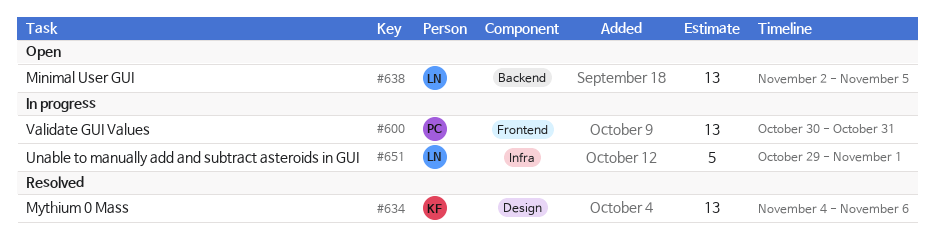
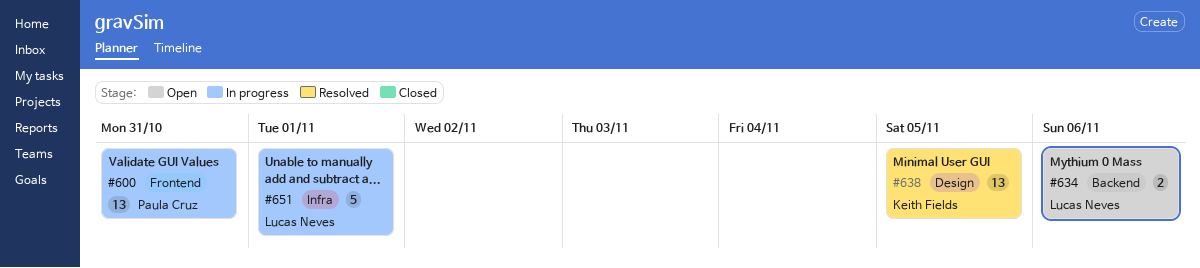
#634, status: Resolved -> Open
#634, owner: Keith Fields -> Lucas Neves
#634, label: Design -> Backend
#634, estimate: 13 -> 2
#638, status: Open -> Resolved
#638, owner: Lucas Neves -> Keith Fields
#638, label: Backend -> Design

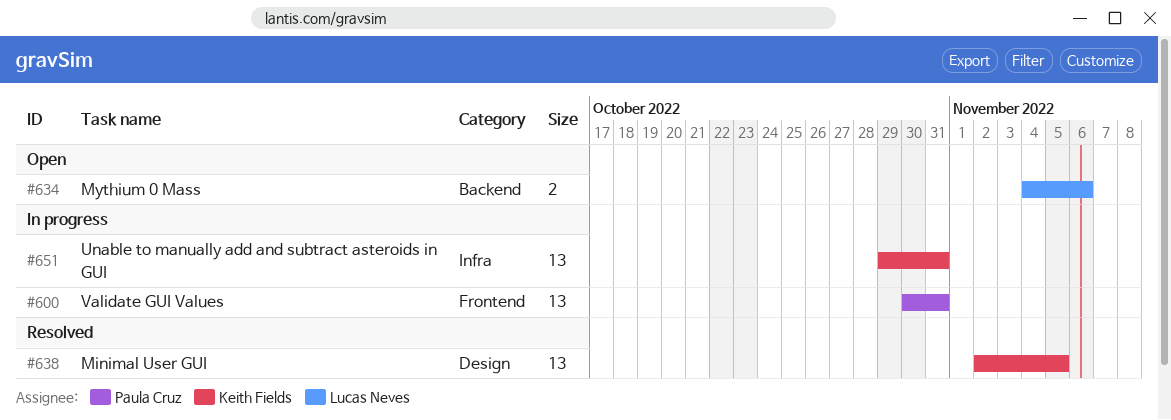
#651, owner: Lucas Neves -> Keith Fields
#651, estimate: 5 -> 13
#651, due: Nov 1 -> Oct 31

